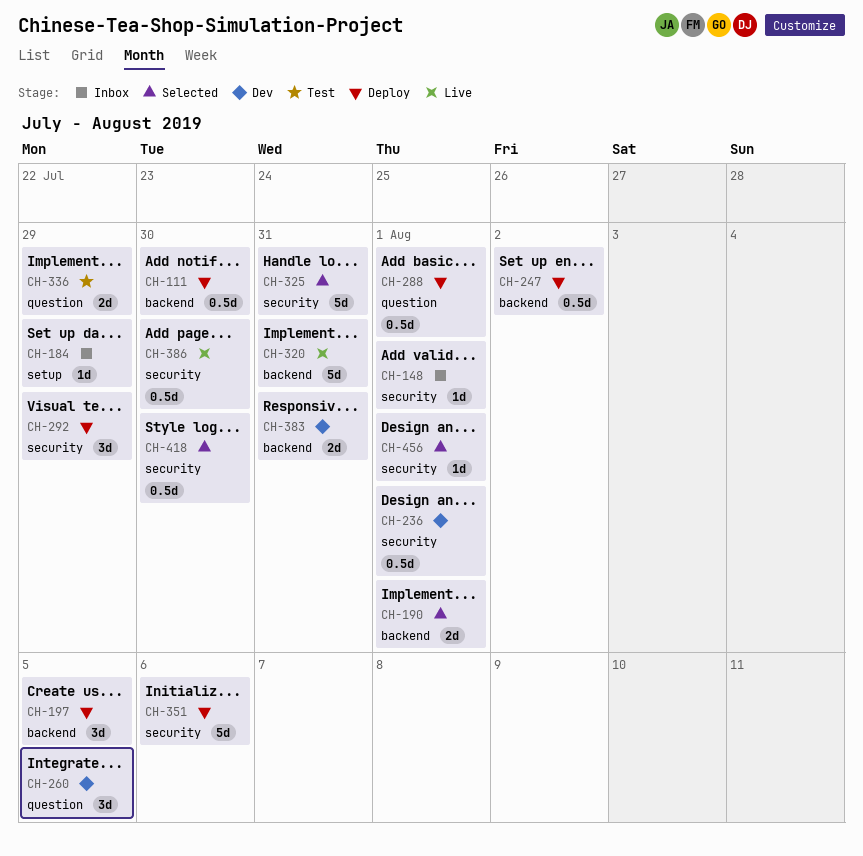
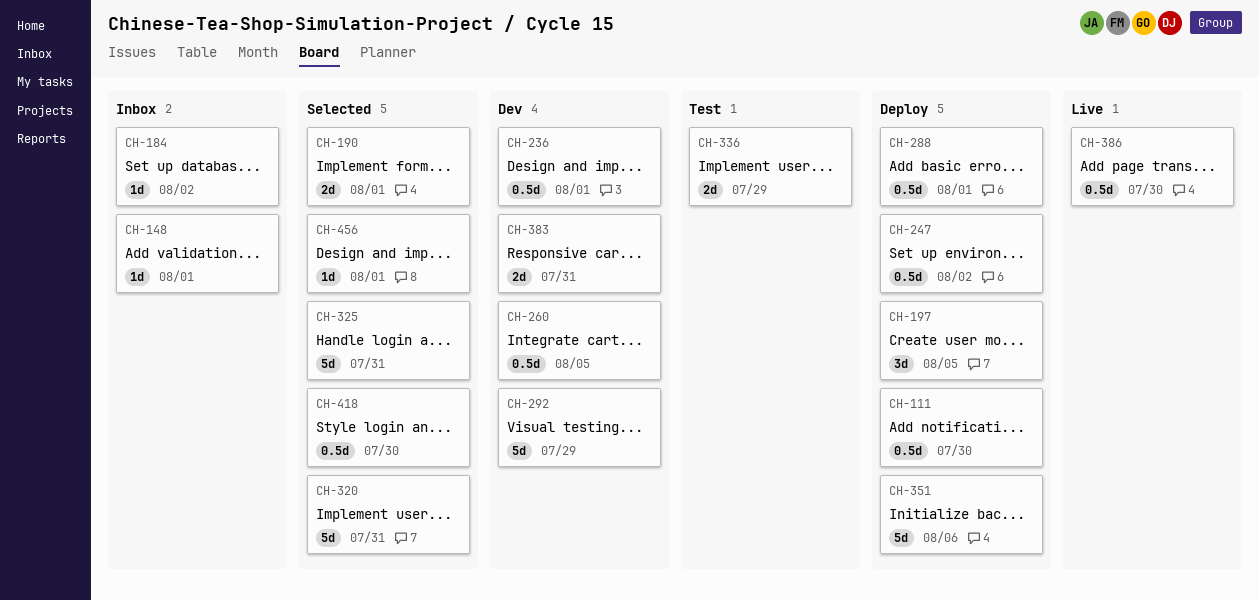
CH-184, due: Jul 29 -> Aug 2
CH-260, estimate: 3d -> 0.5d
CH-292, status: Deploy -> Dev
CH-292, estimate: 3d -> 5d
CH-320, status: Live -> Selected

